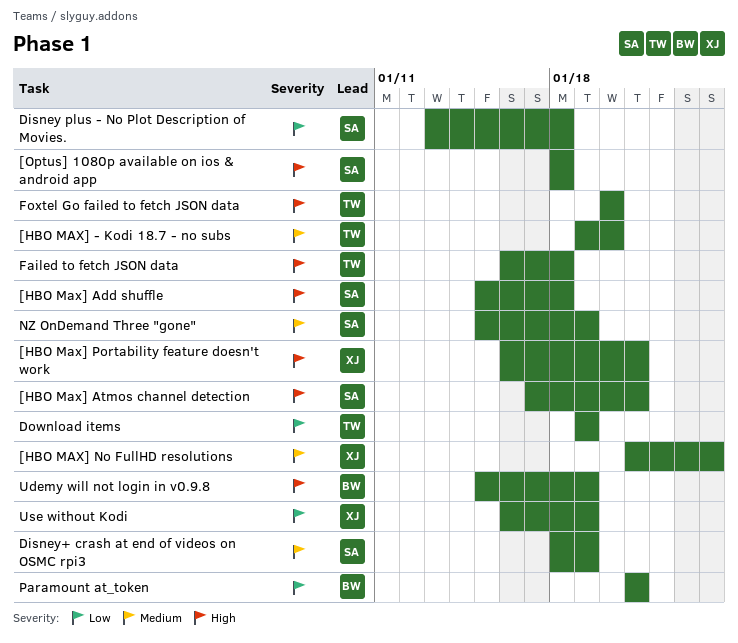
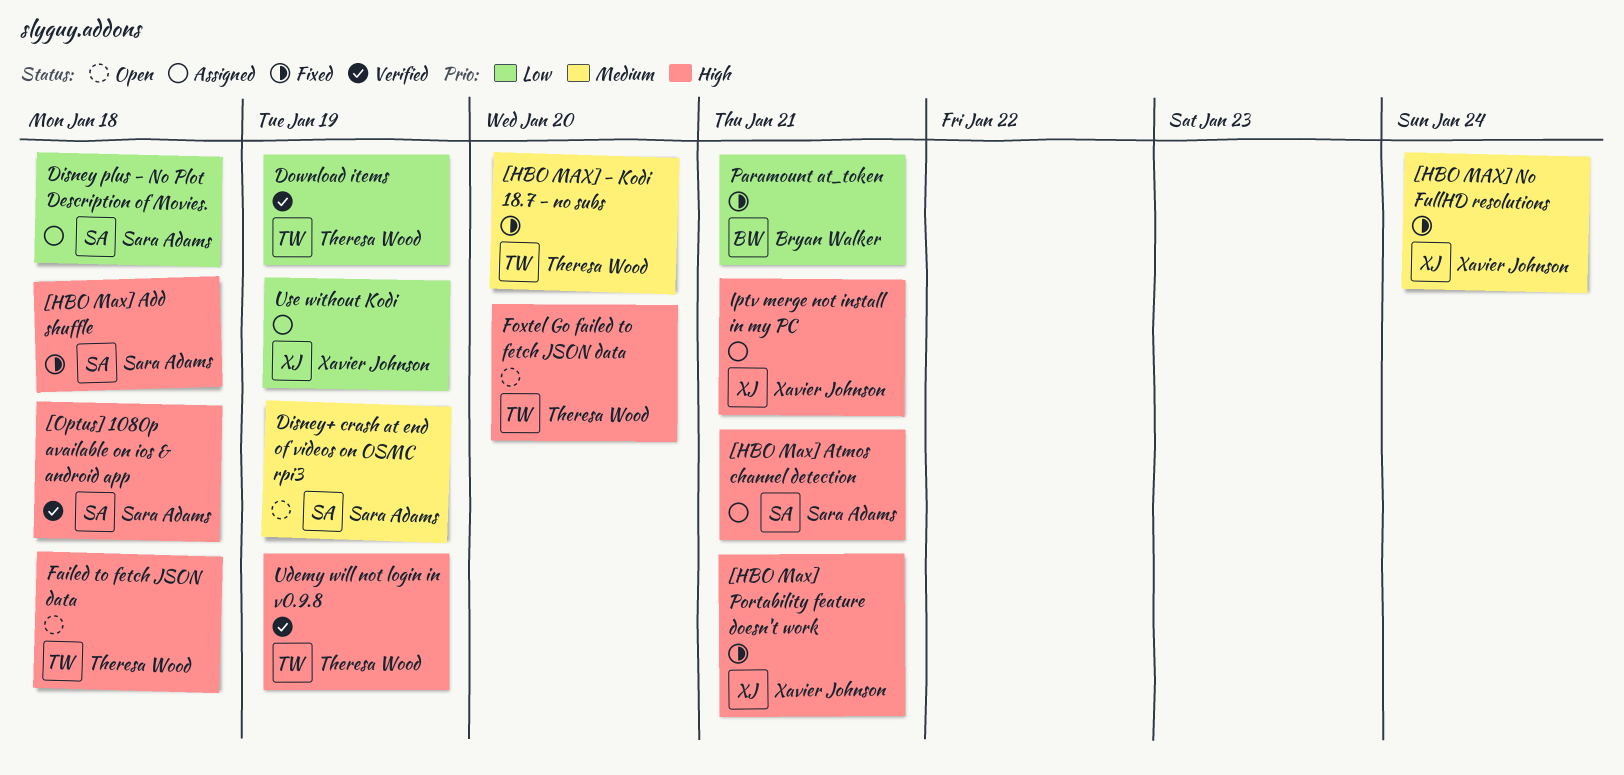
Iptv merge not install in my PC: none -> present
NZ OnDemand Three "gone": present -> none
Udemy will not login in v0.9.8, owner: Bryan Walker -> Theresa Wood

